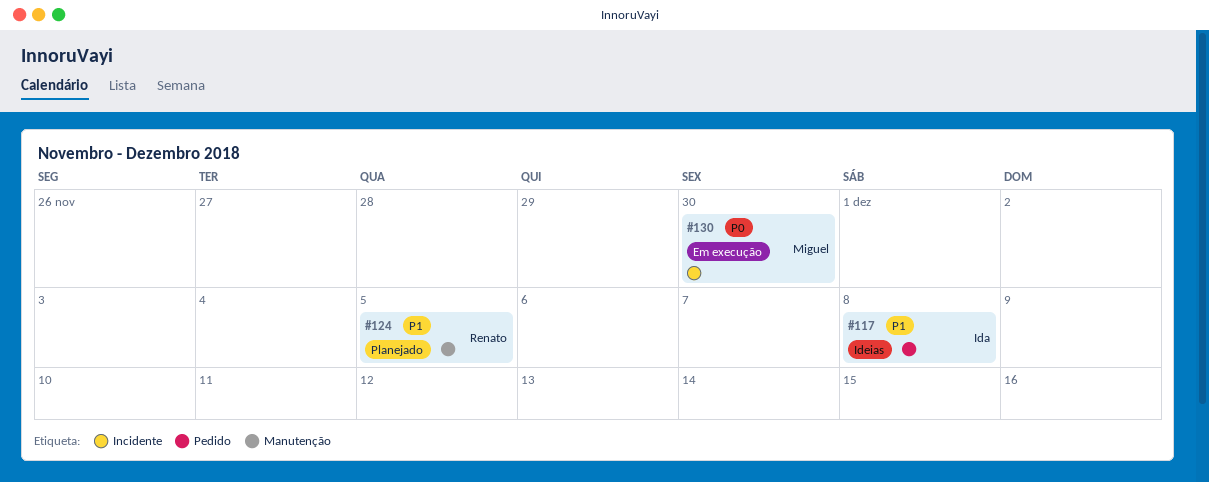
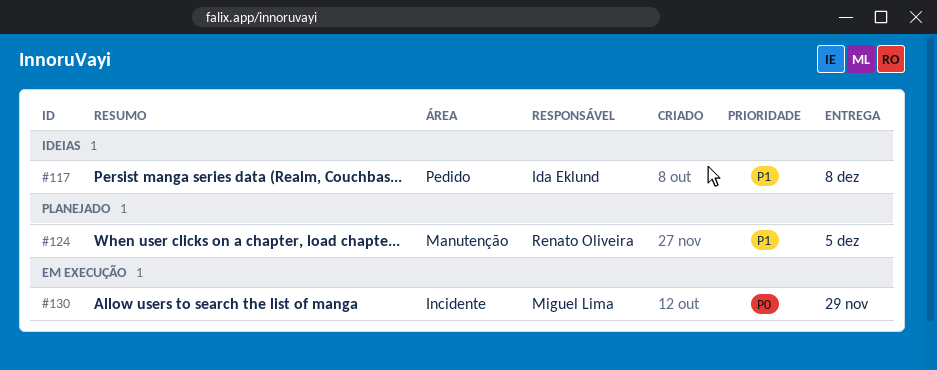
#130, due: Nov 30 -> Nov 29

